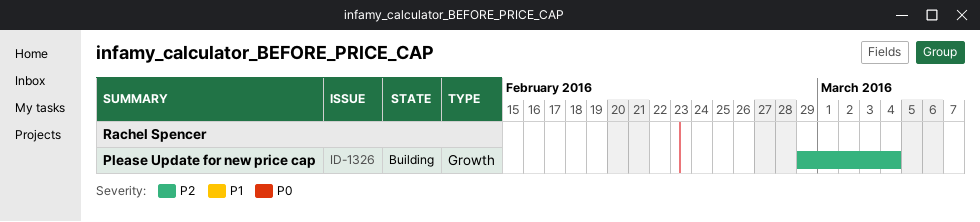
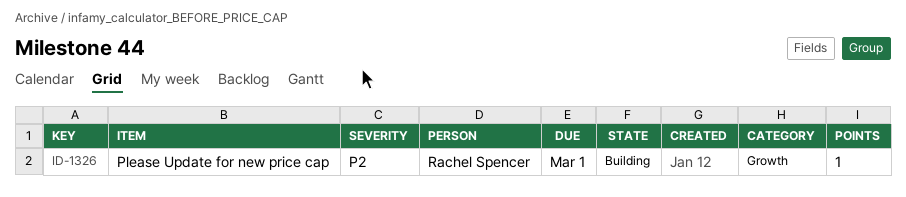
ID-1326, due: Mar 4 -> Mar 1

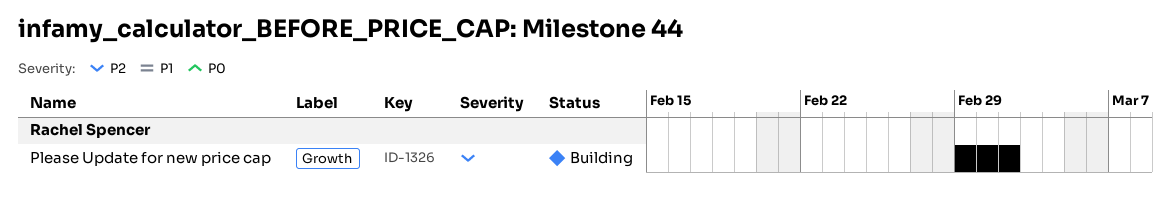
ID-1326, due: Mar 1 -> Mar 2

